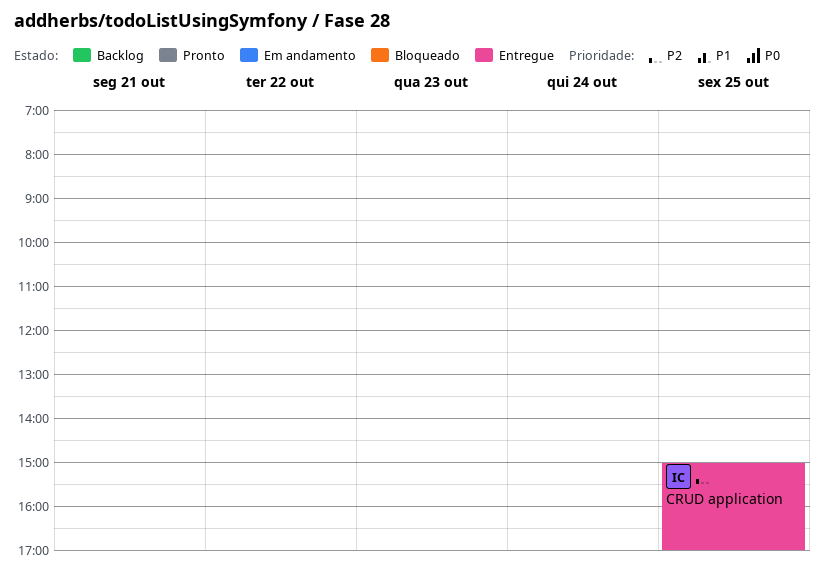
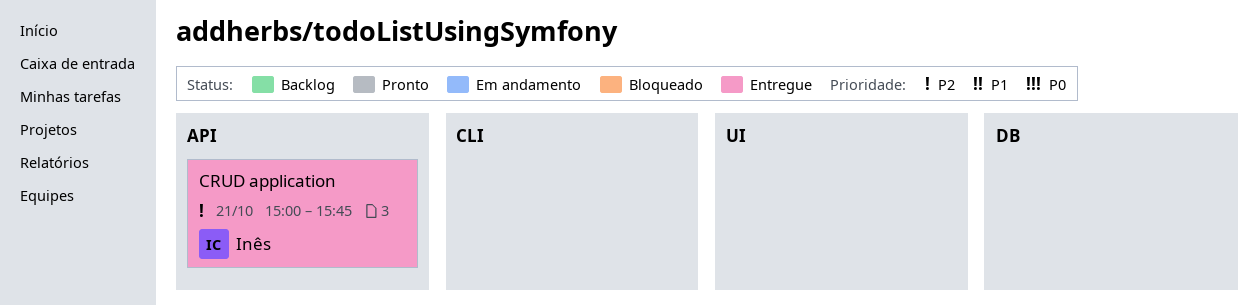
CRUD application, day: Oct 25 -> Oct 21
CRUD application, ends: 17:00 -> 15:45

